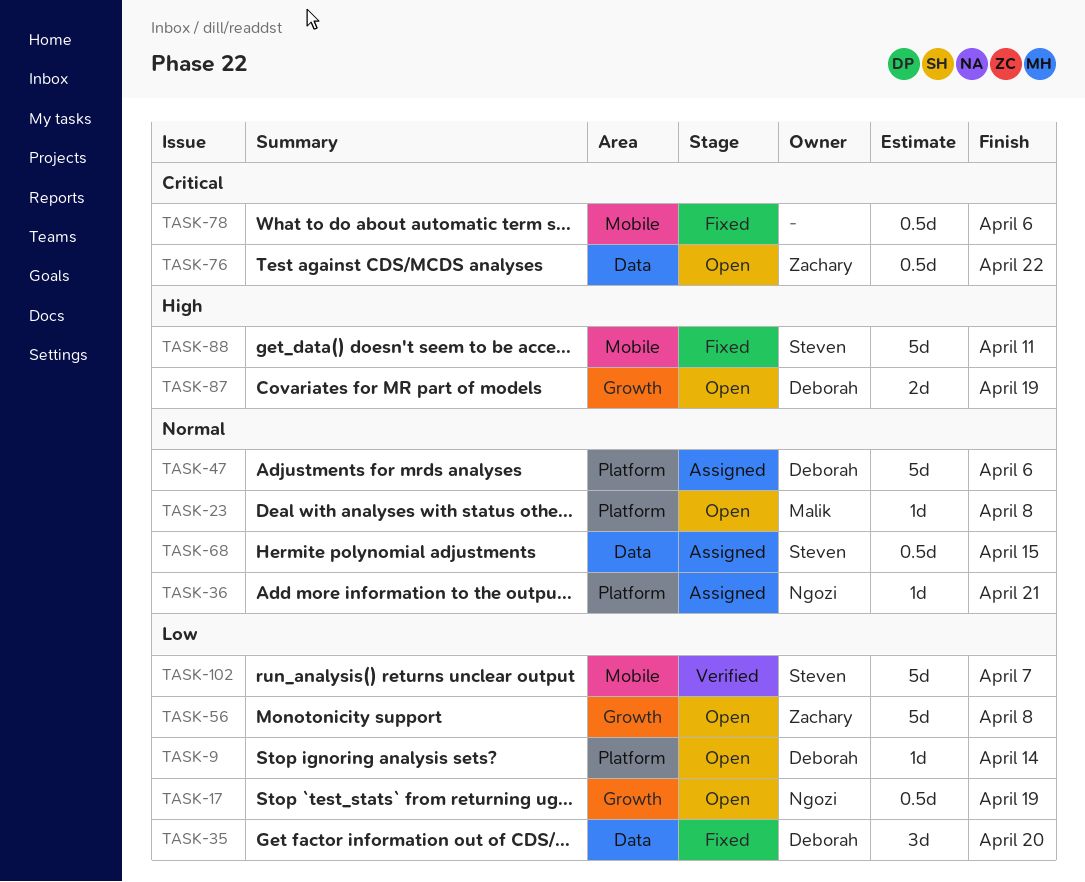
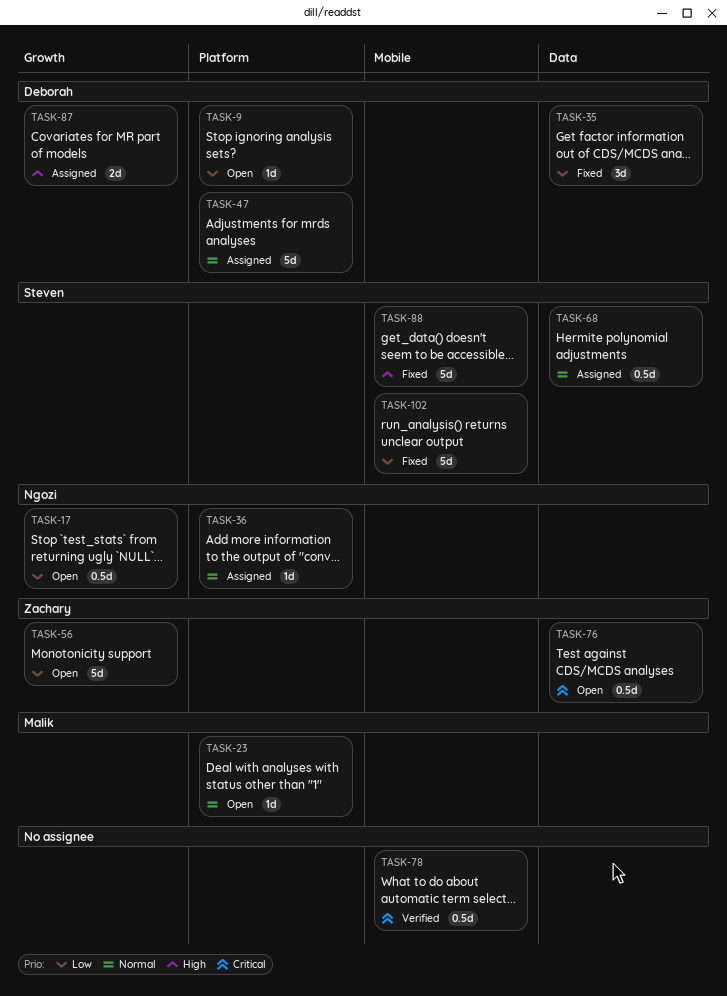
TASK-78, status: Fixed -> Verified
TASK-87, status: Open -> Assigned
TASK-102, status: Verified -> Fixed

